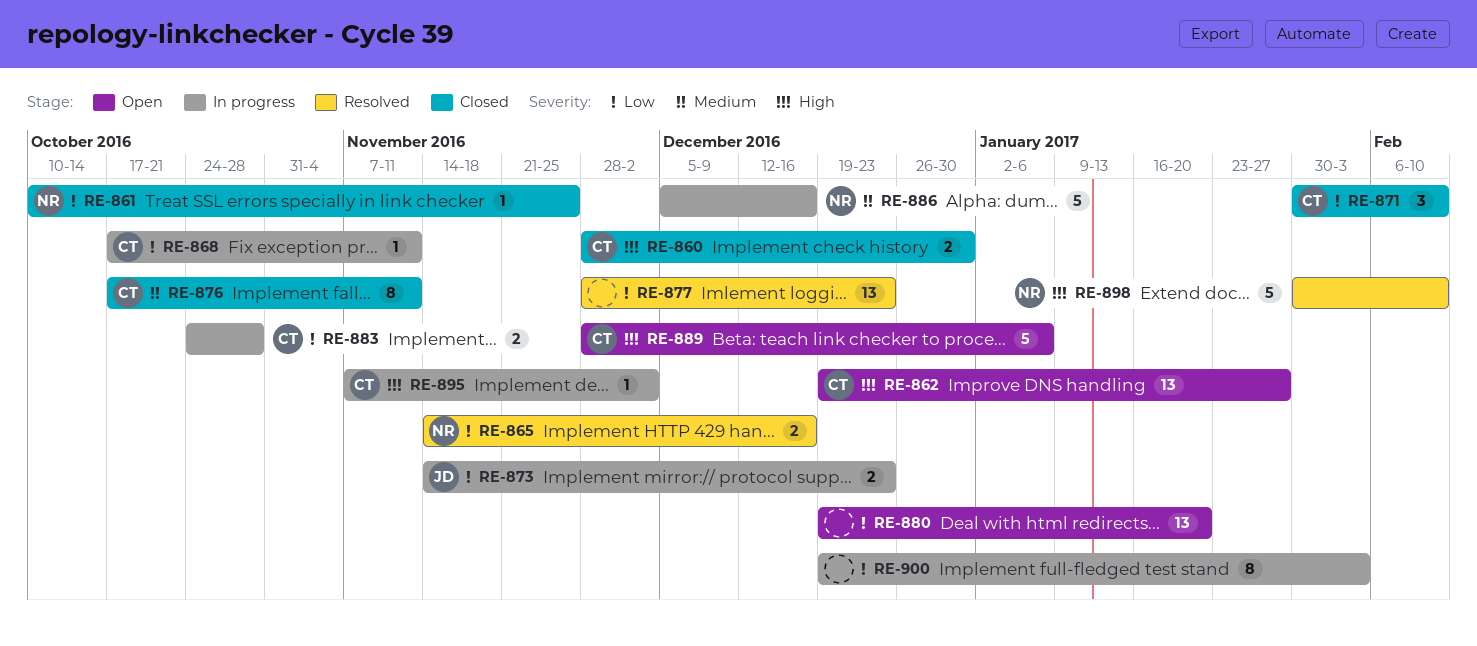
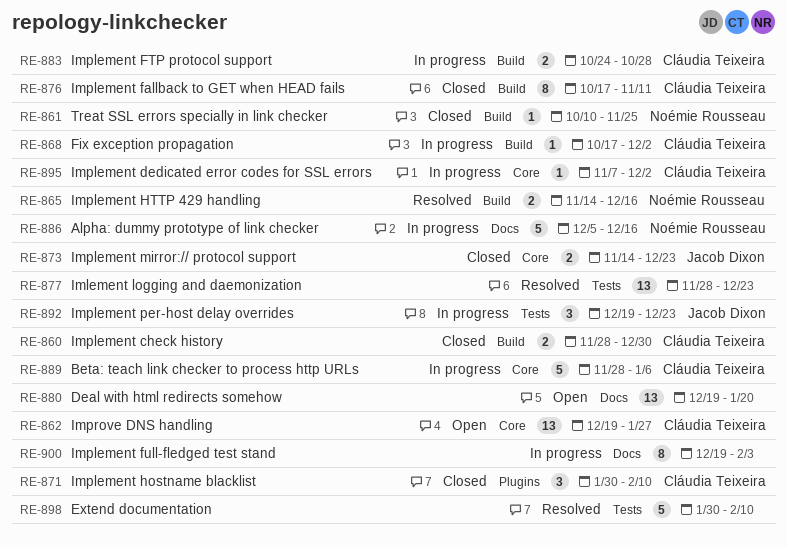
RE-868, due: Nov 11 -> Dec 2
RE-873, status: In progress -> Closed
RE-889, status: Open -> In progress
RE-892: none -> present
RE-898, owner: Noémie Rousseau -> none

